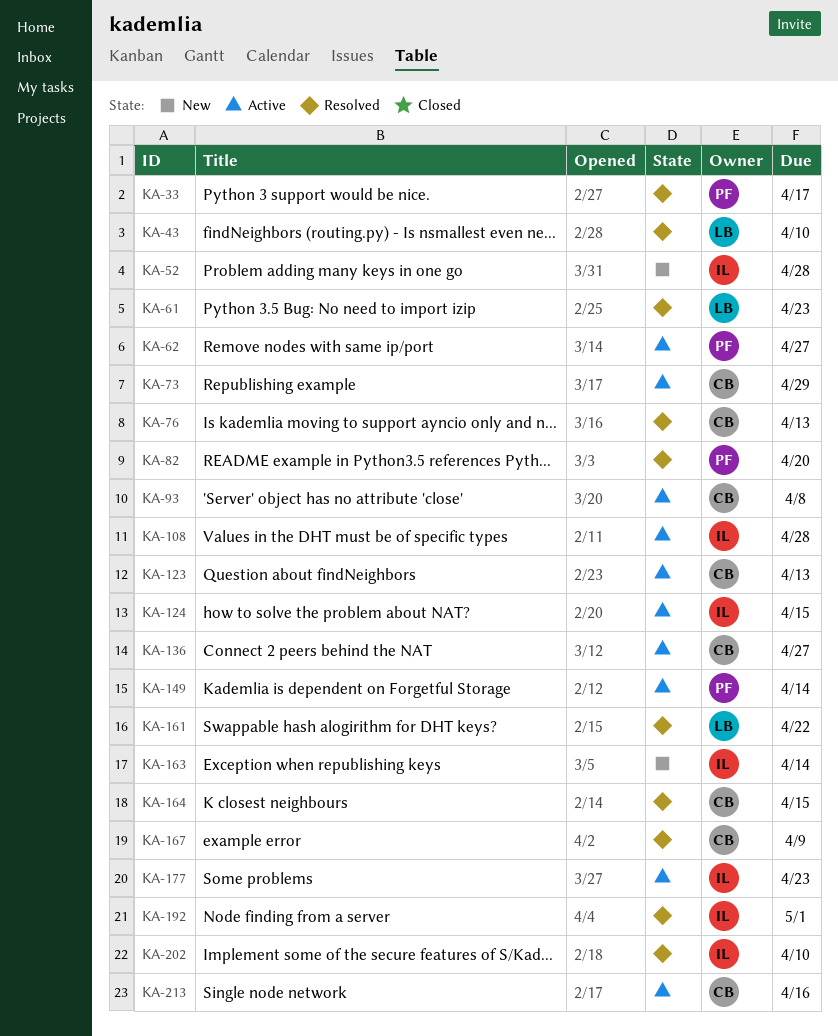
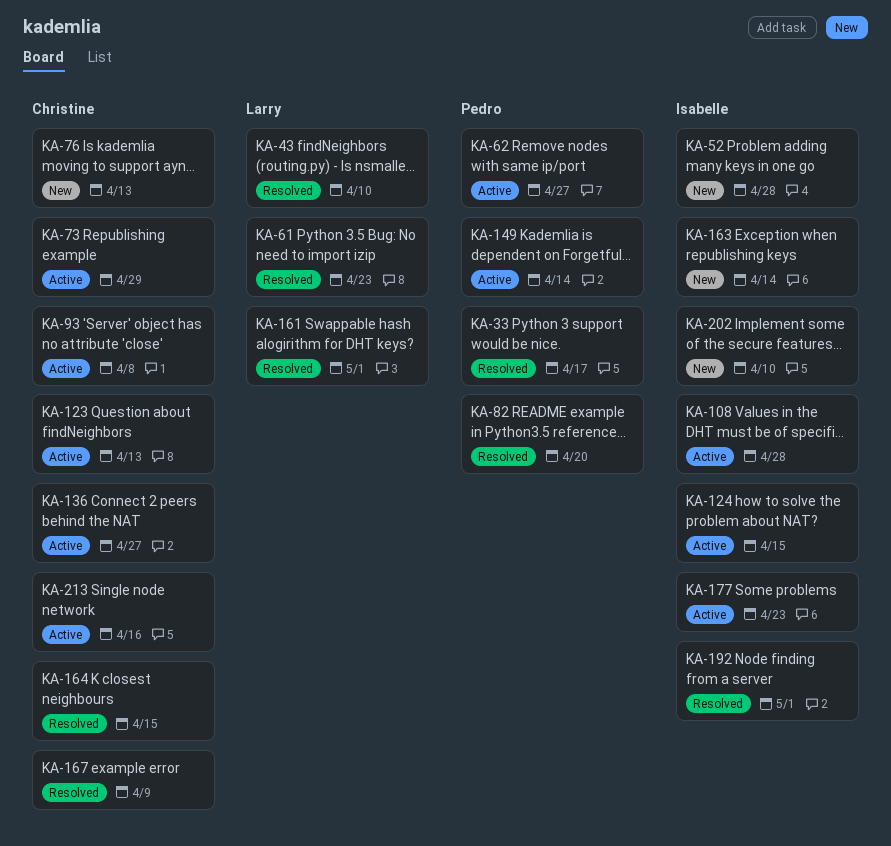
KA-76, status: Resolved -> New
KA-161, due: Apr 22 -> May 1
KA-202, status: Resolved -> New

